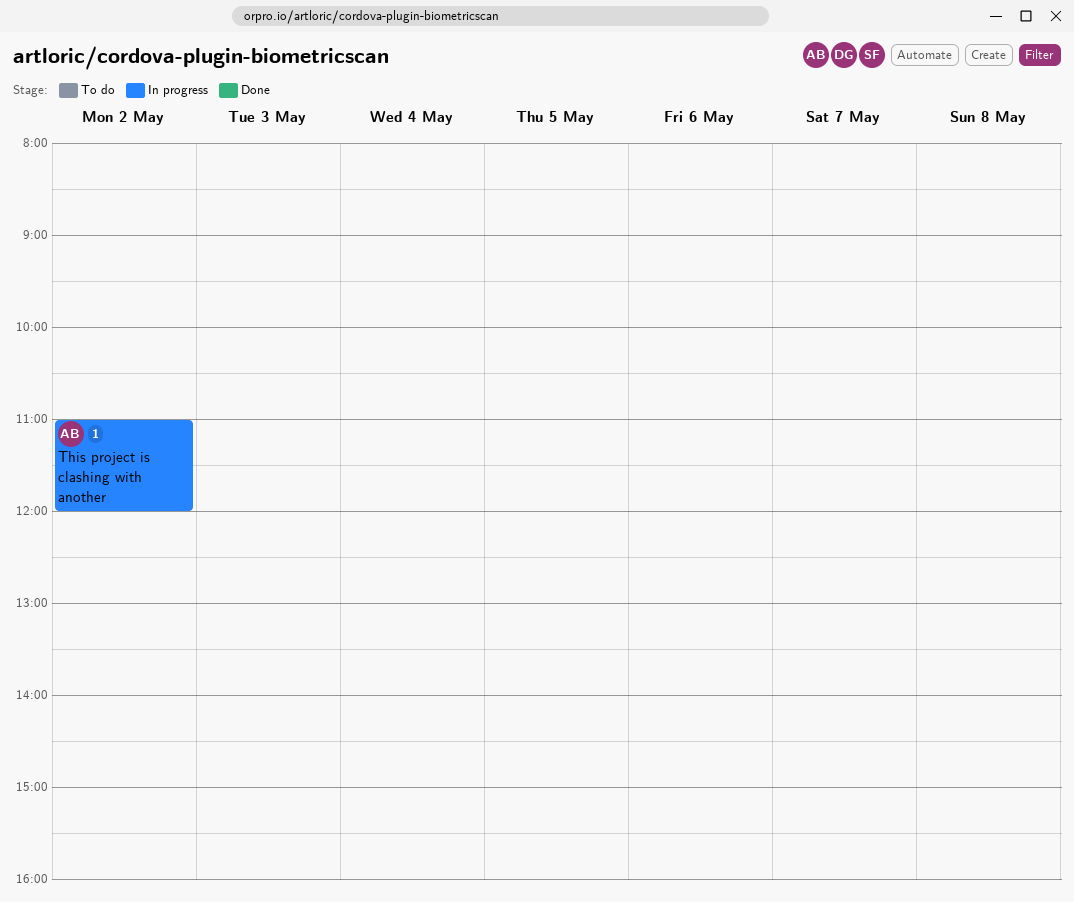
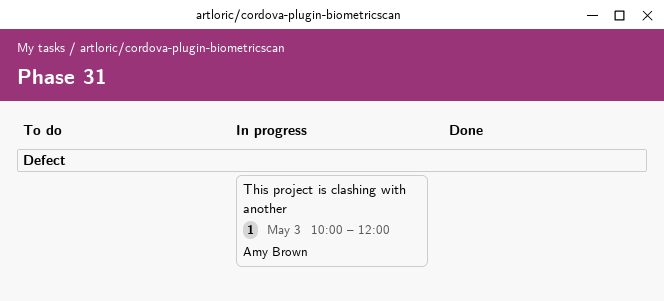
This project is clashing with another, day: May 2 -> May 3
This project is clashing with another, begins: 11:00 -> 10:00

